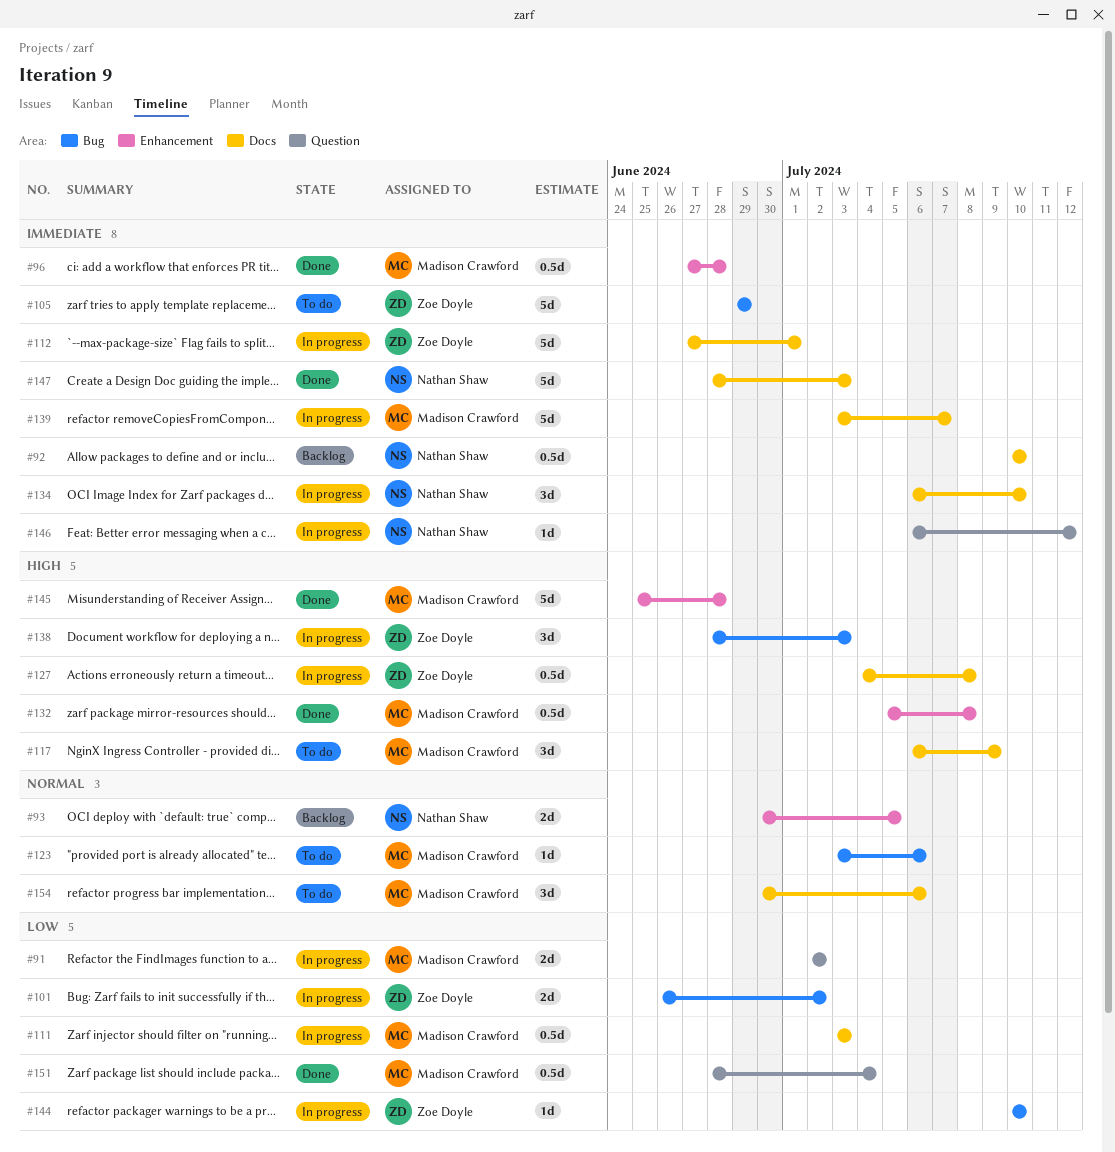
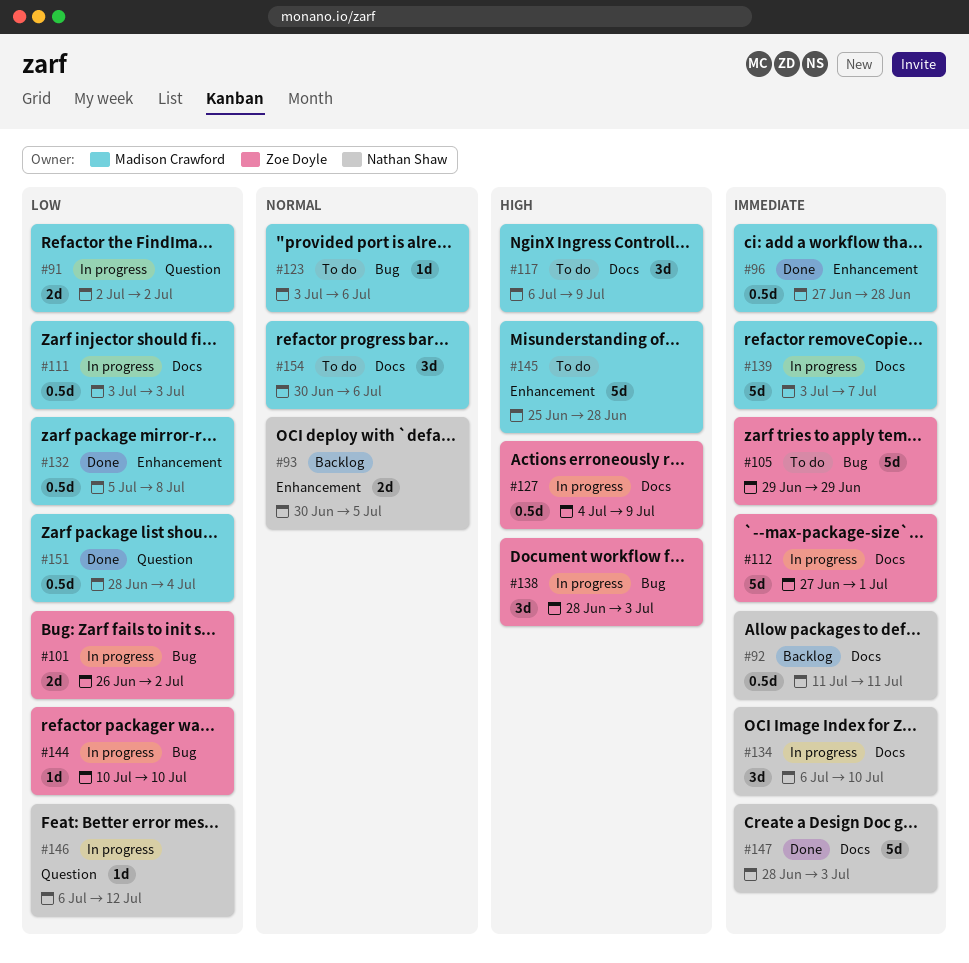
#92, start: Jul 10 -> Jul 11
#92, due: Jul 10 -> Jul 11
#127, due: Jul 8 -> Jul 9
#132, priority: High -> Low
#145, status: Done -> To do
#146, priority: Immediate -> Low

